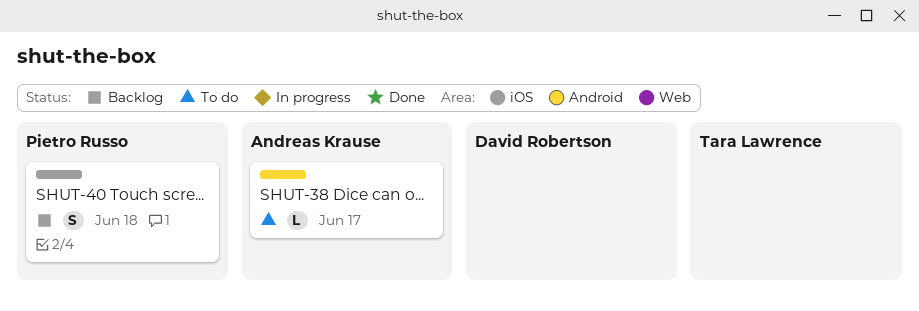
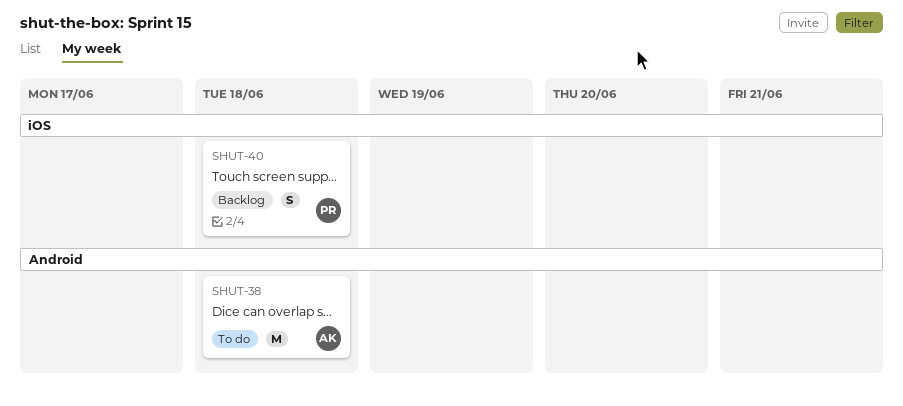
SHUT-38, estimate: L -> M
SHUT-38, due: Jun 17 -> Jun 18

